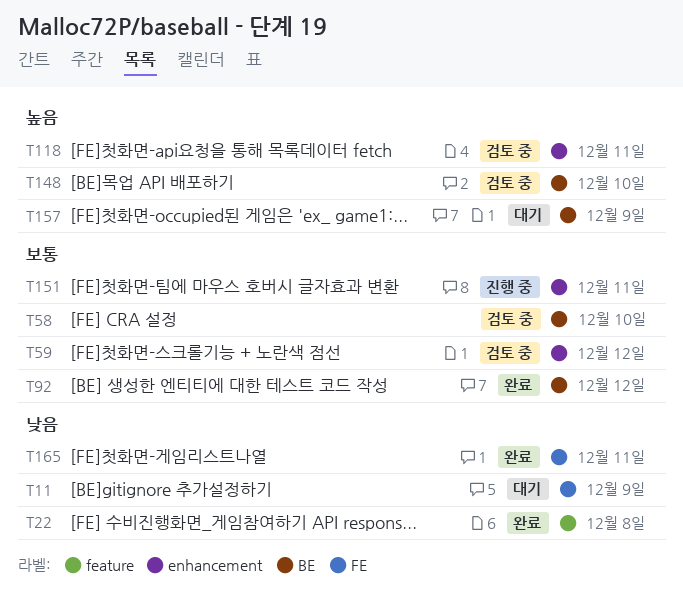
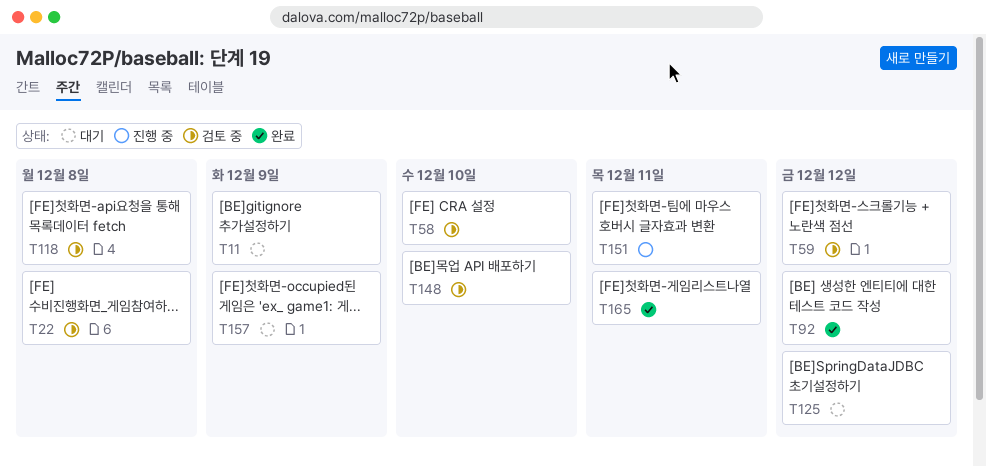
T22, status: 완료 -> 검토 중
T118, due: Dec 11 -> Dec 8
T125: none -> present

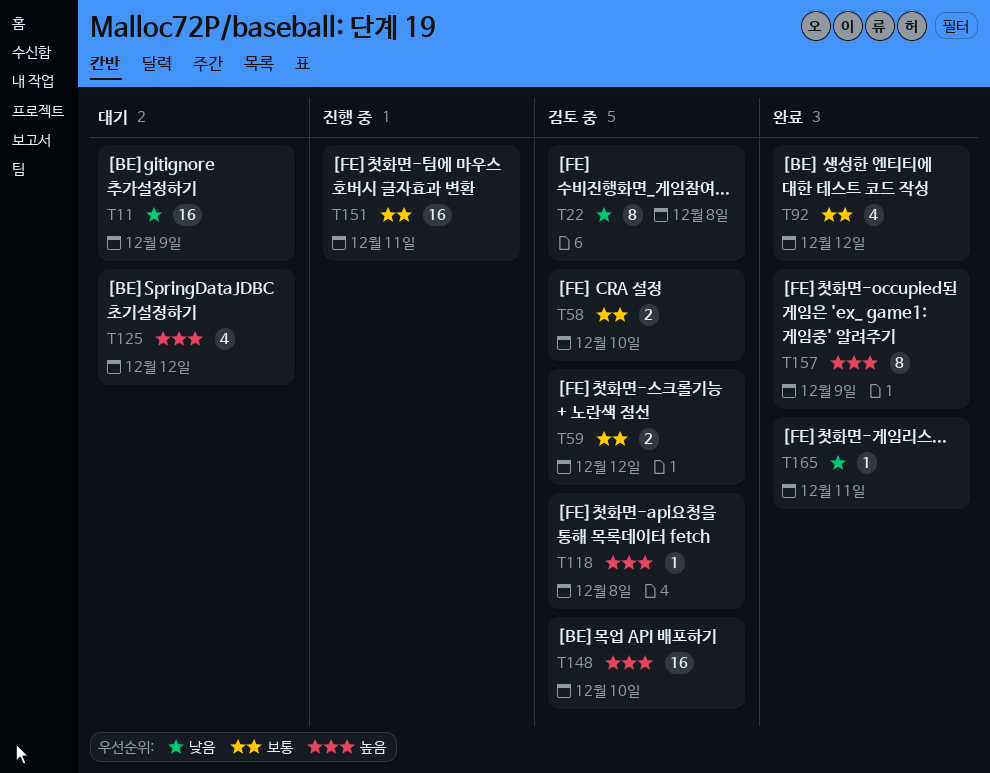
T157, status: 대기 -> 완료

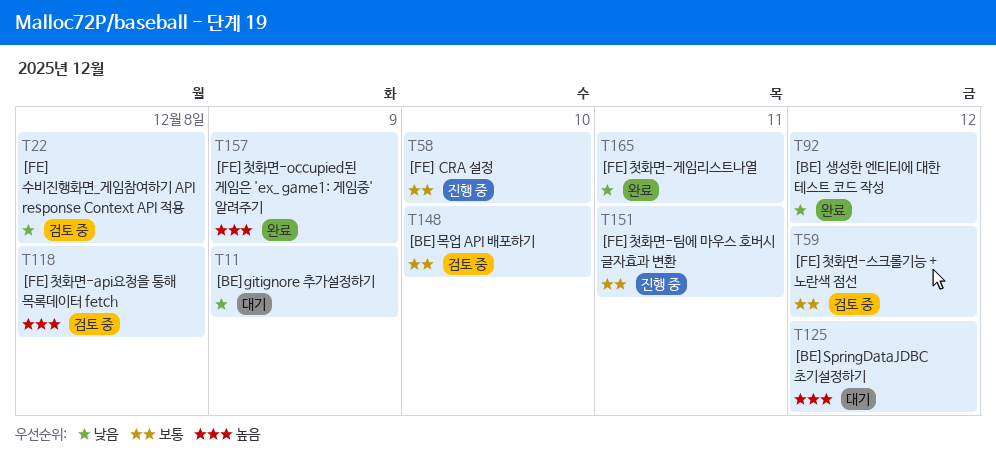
T58, status: 검토 중 -> 진행 중
T92, priority: 보통 -> 낮음
T148, priority: 높음 -> 보통

